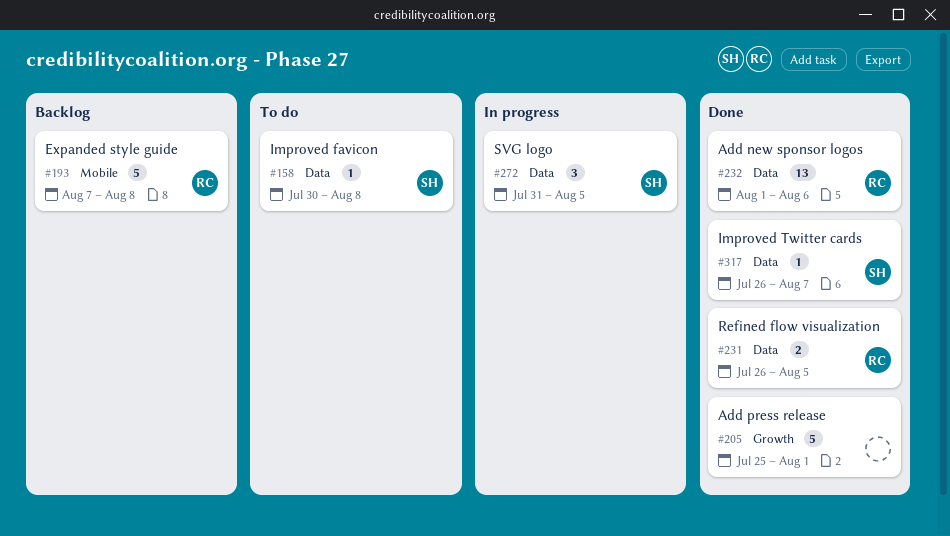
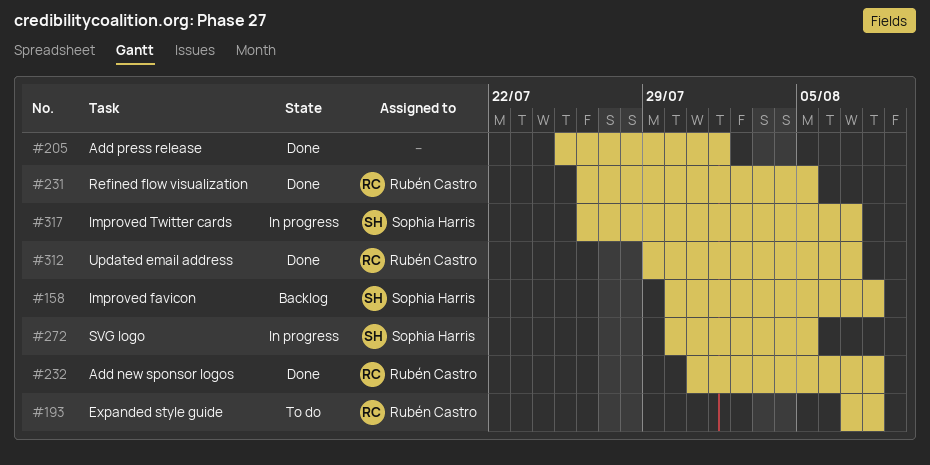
#158, status: To do -> Backlog
#193, status: Backlog -> To do
#232, start: Aug 1 -> Jul 31
#232, due: Aug 6 -> Aug 8
#272, start: Jul 31 -> Jul 30
#312: none -> present
#317, status: Done -> In progress

